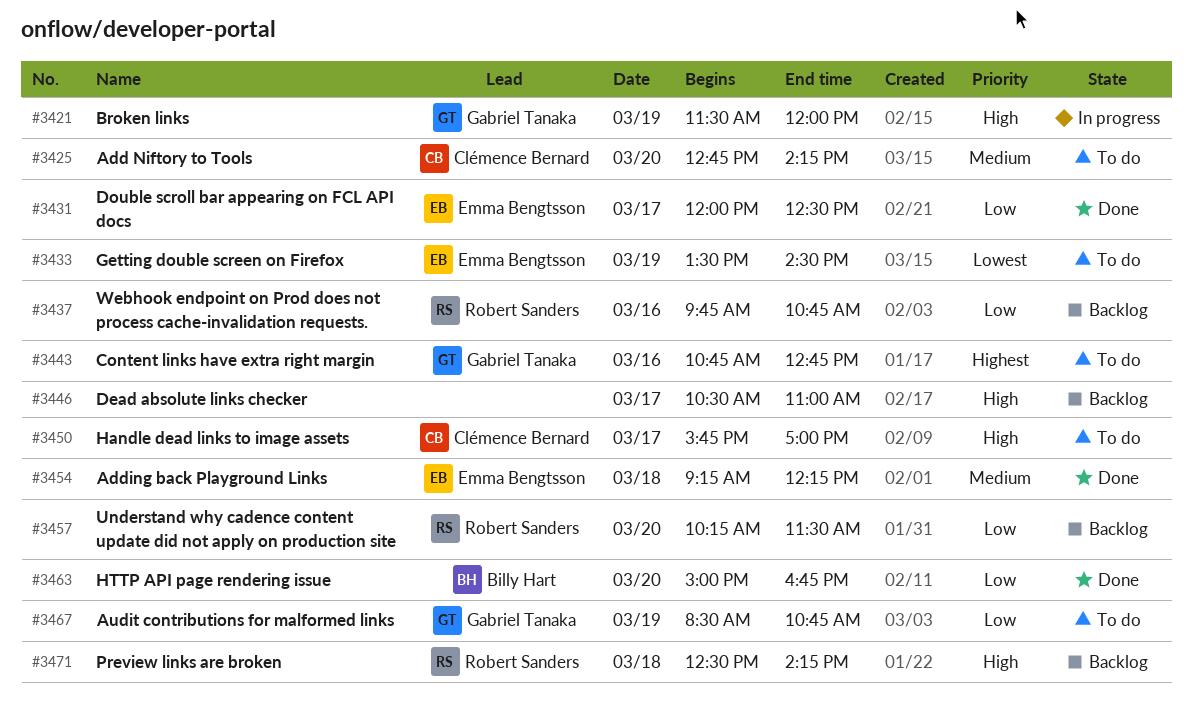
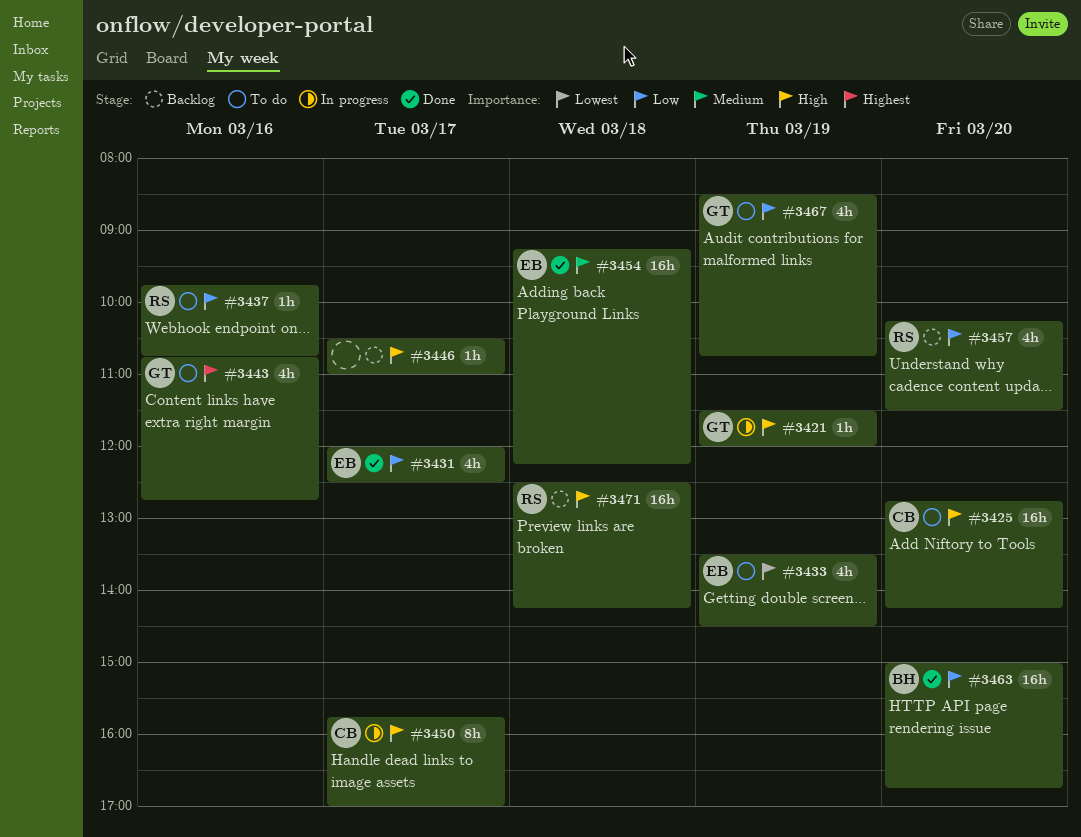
#3425, priority: Medium -> High
#3437, status: Backlog -> To do
#3450, status: To do -> In progress

